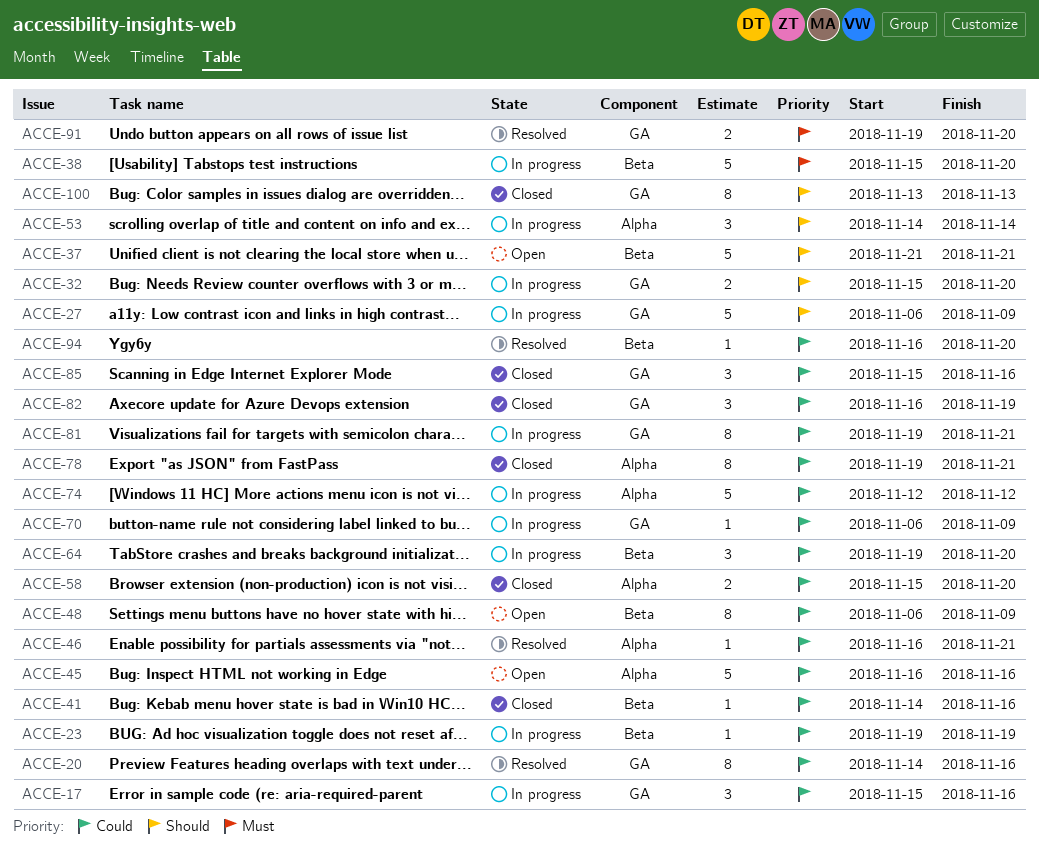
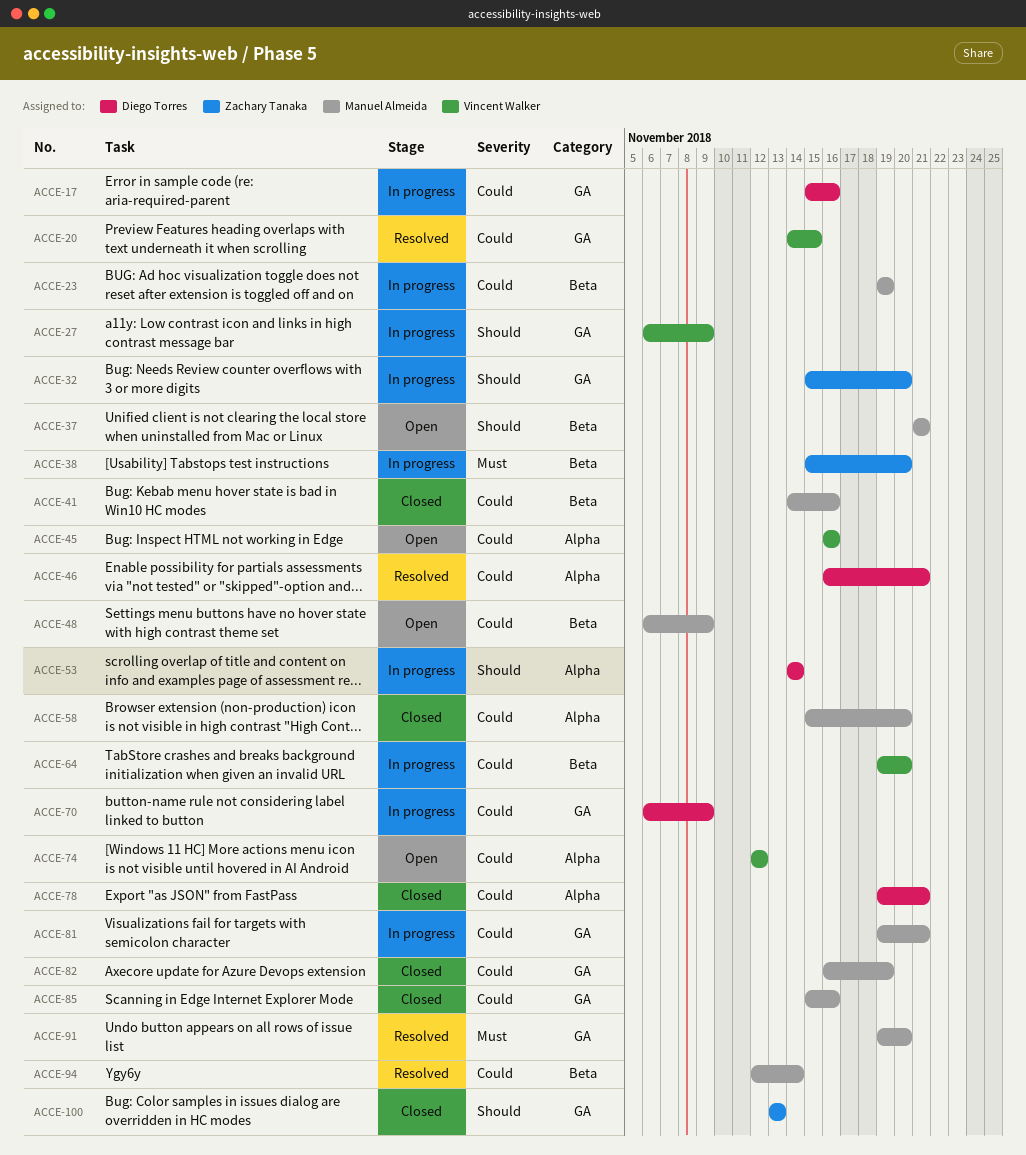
ACCE-20, due: Nov 16 -> Nov 15
ACCE-74, status: In progress -> Open
ACCE-94, start: Nov 16 -> Nov 12
ACCE-94, due: Nov 20 -> Nov 14

